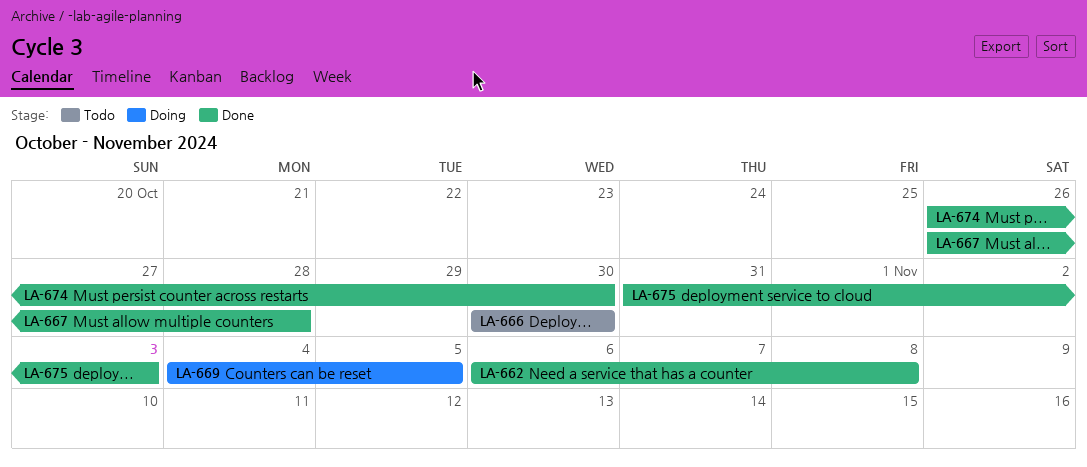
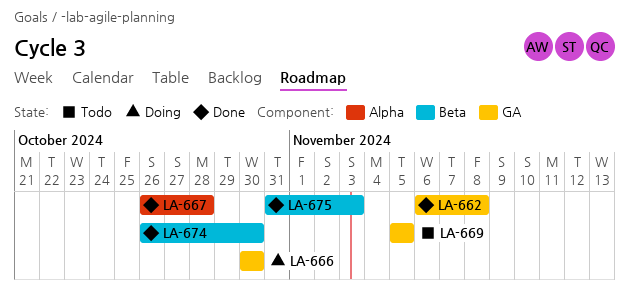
LA-666, status: Todo -> Doing
LA-669, status: Doing -> Todo
LA-669, start: Nov 4 -> Nov 5

